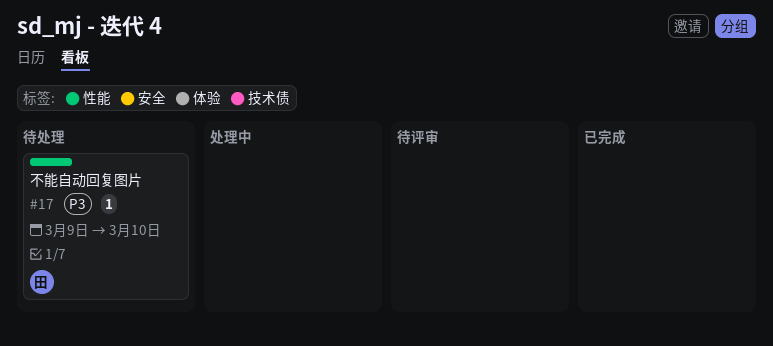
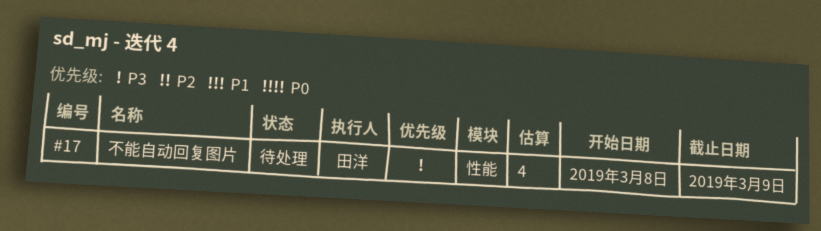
#17, estimate: 1 -> 4
#17, start: Mar 9 -> Mar 8
#17, due: Mar 10 -> Mar 9

